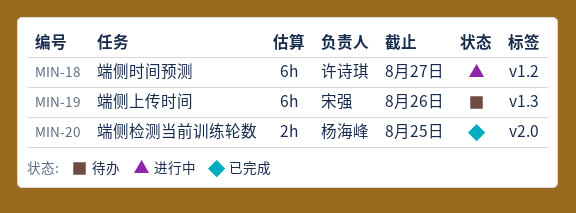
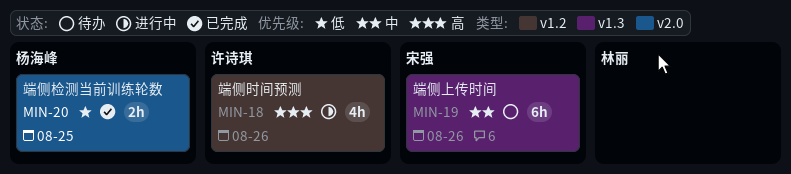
MIN-18, estimate: 6h -> 4h
MIN-18, due: Aug 27 -> Aug 26

